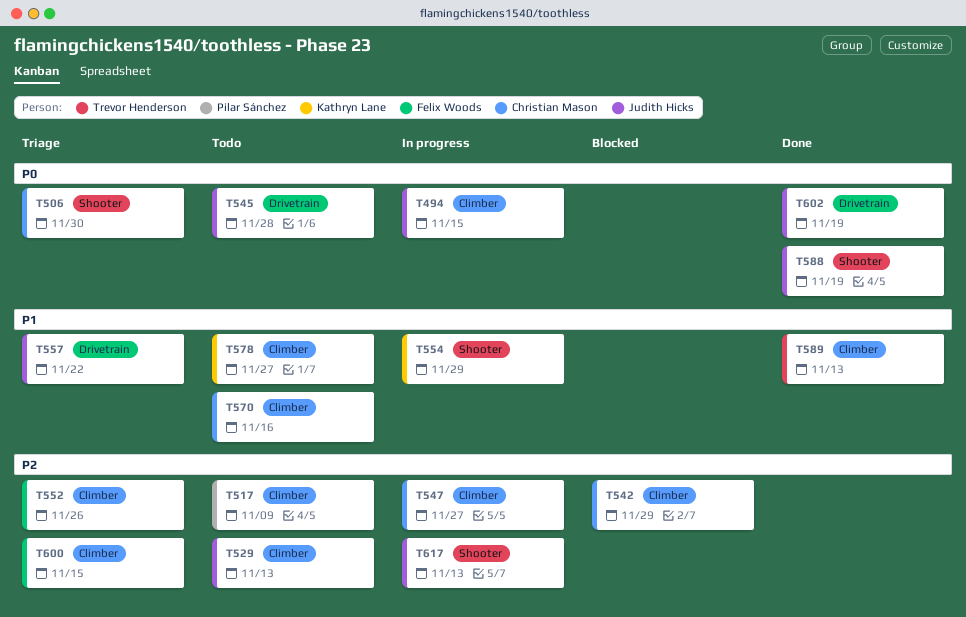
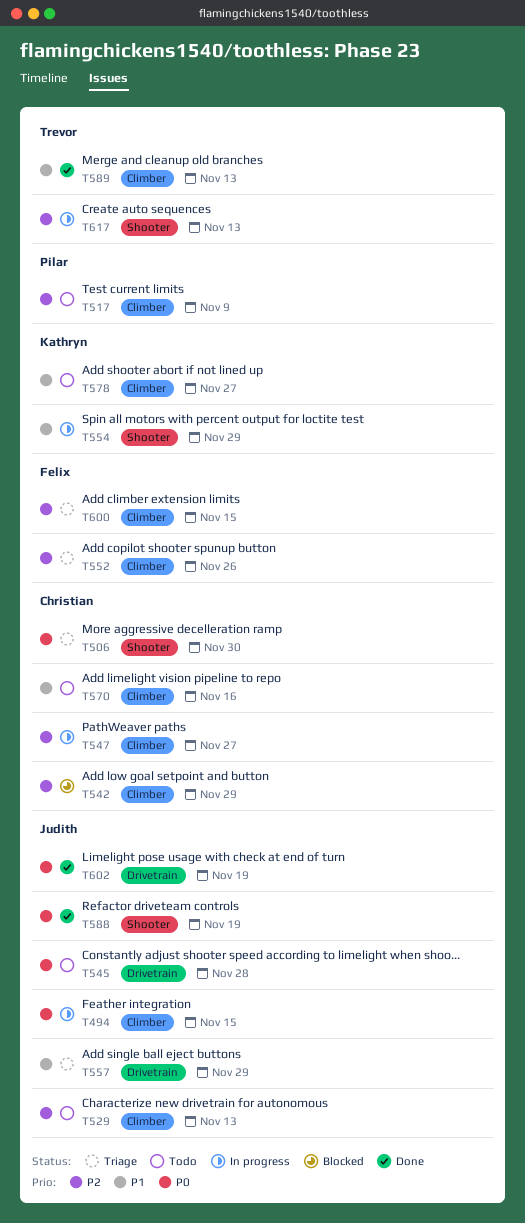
T557, due: Nov 22 -> Nov 29
T617, owner: Judith Hicks -> Trevor Henderson

